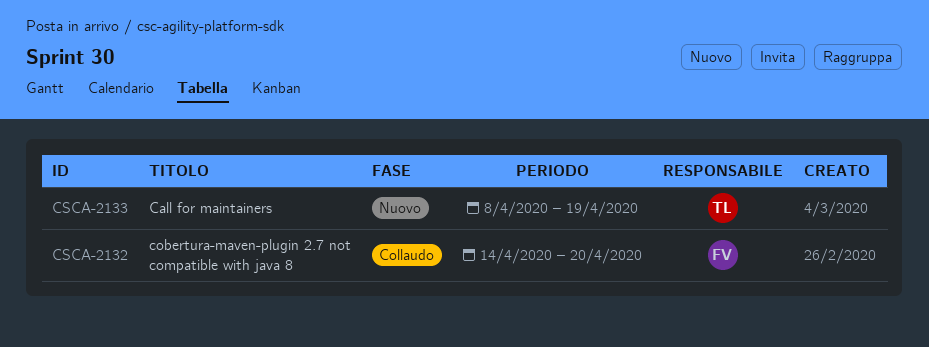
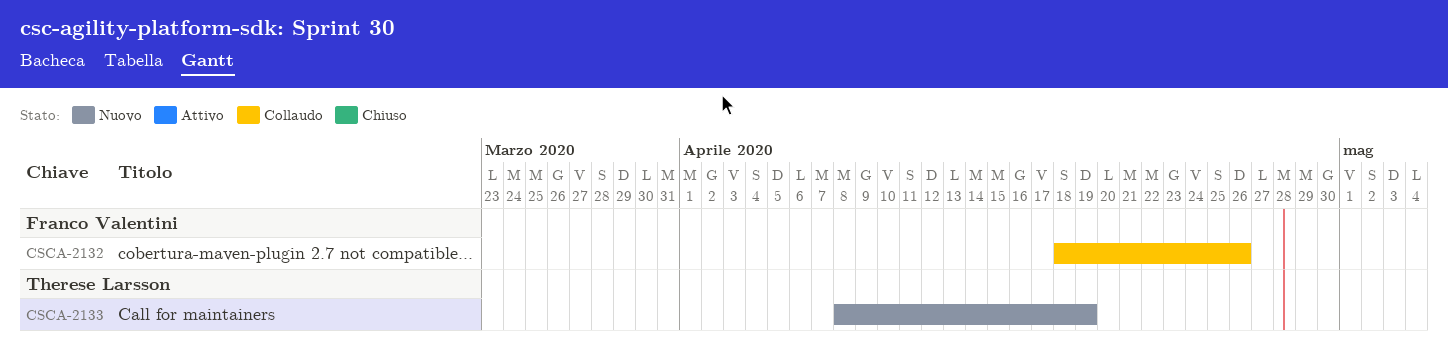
CSCA-2132, start: Apr 14 -> Apr 18
CSCA-2132, due: Apr 20 -> Apr 26

